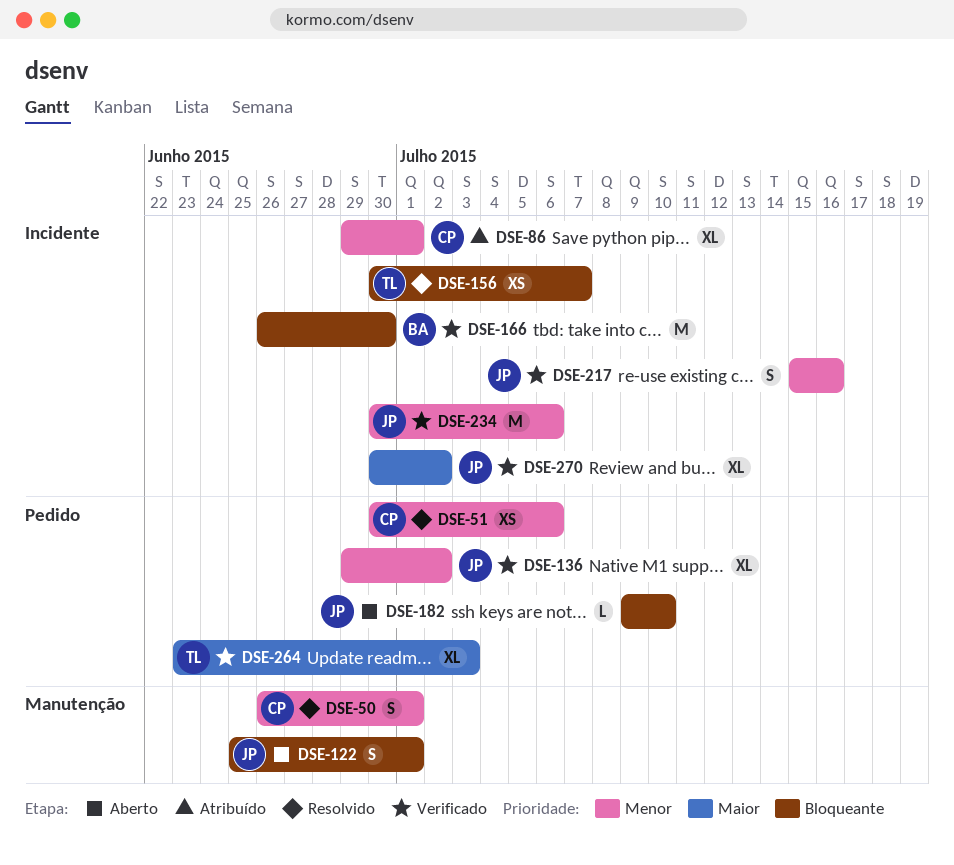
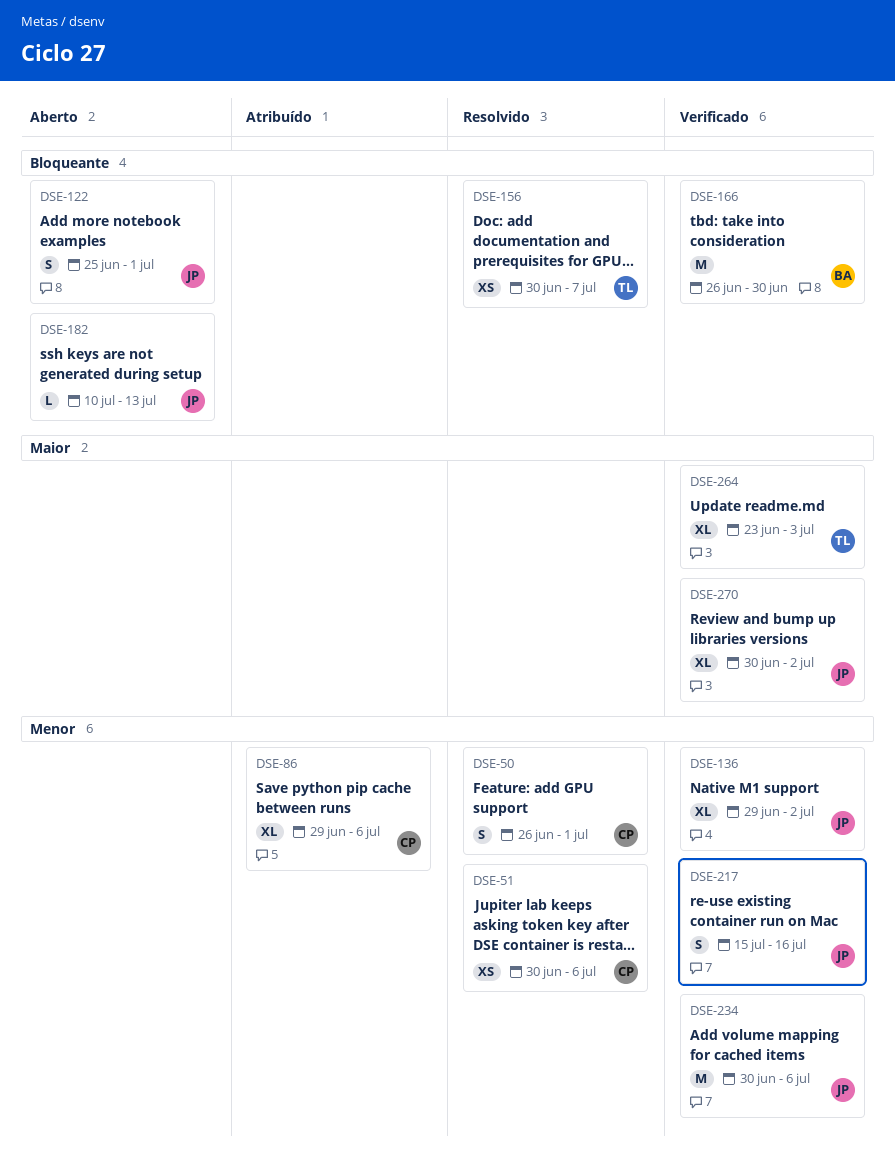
DSE-86, due: Jul 1 -> Jul 6
DSE-182, start: Jul 9 -> Jul 10
DSE-182, due: Jul 10 -> Jul 13

